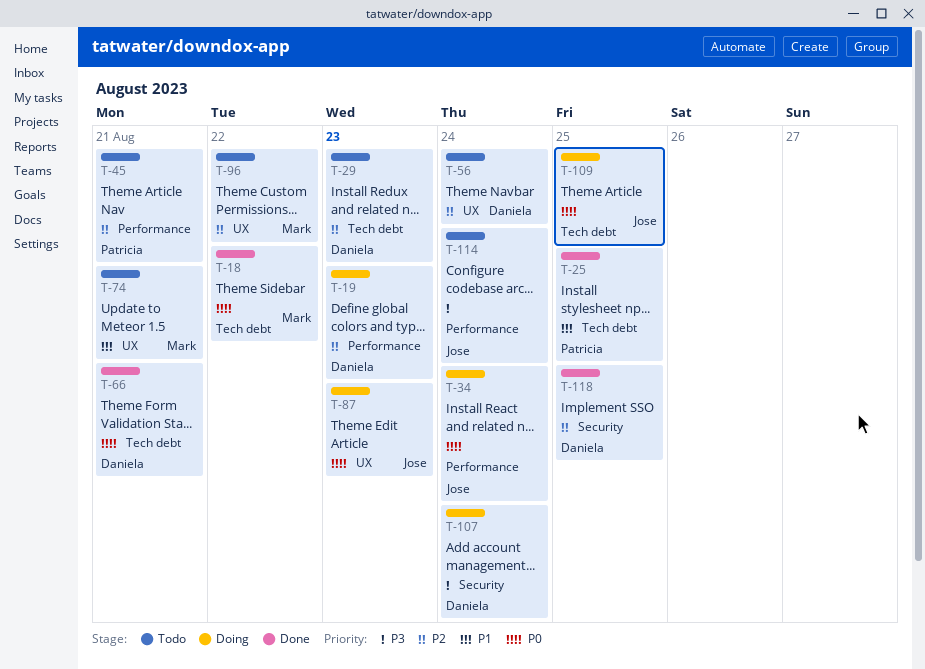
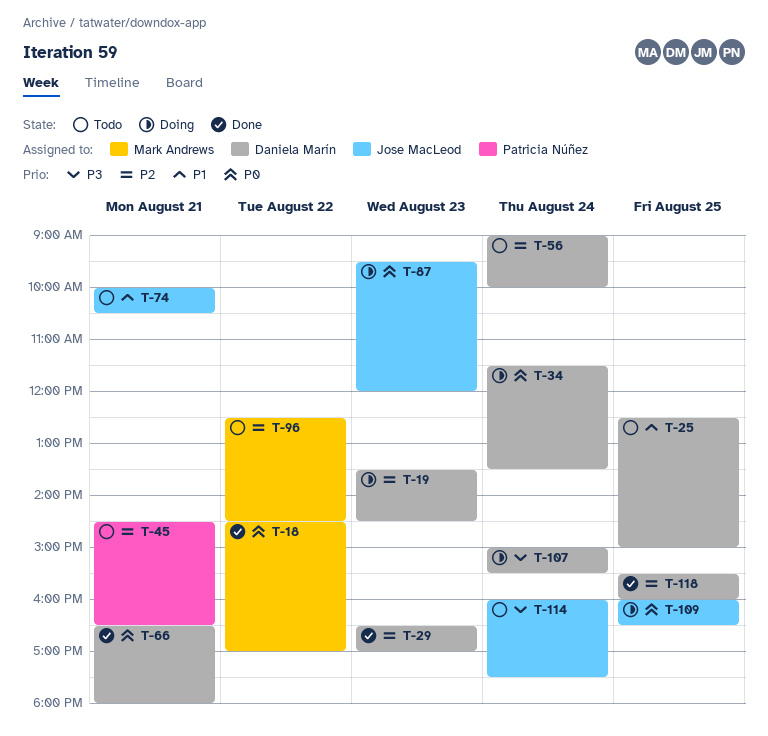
T-25, status: Done -> Todo
T-25, owner: Patricia Núñez -> Daniela Marín
T-29, status: Todo -> Done
T-34, owner: Jose MacLeod -> Daniela Marín
T-74, owner: Mark Andrews -> Jose MacLeod

